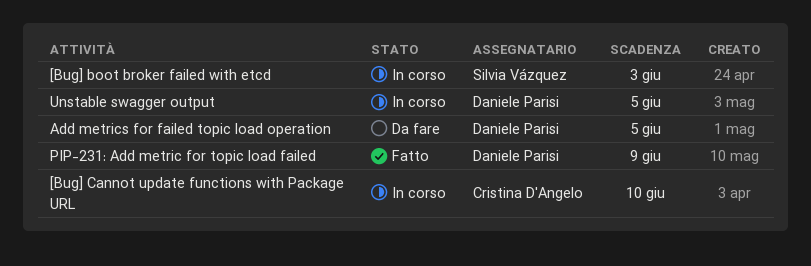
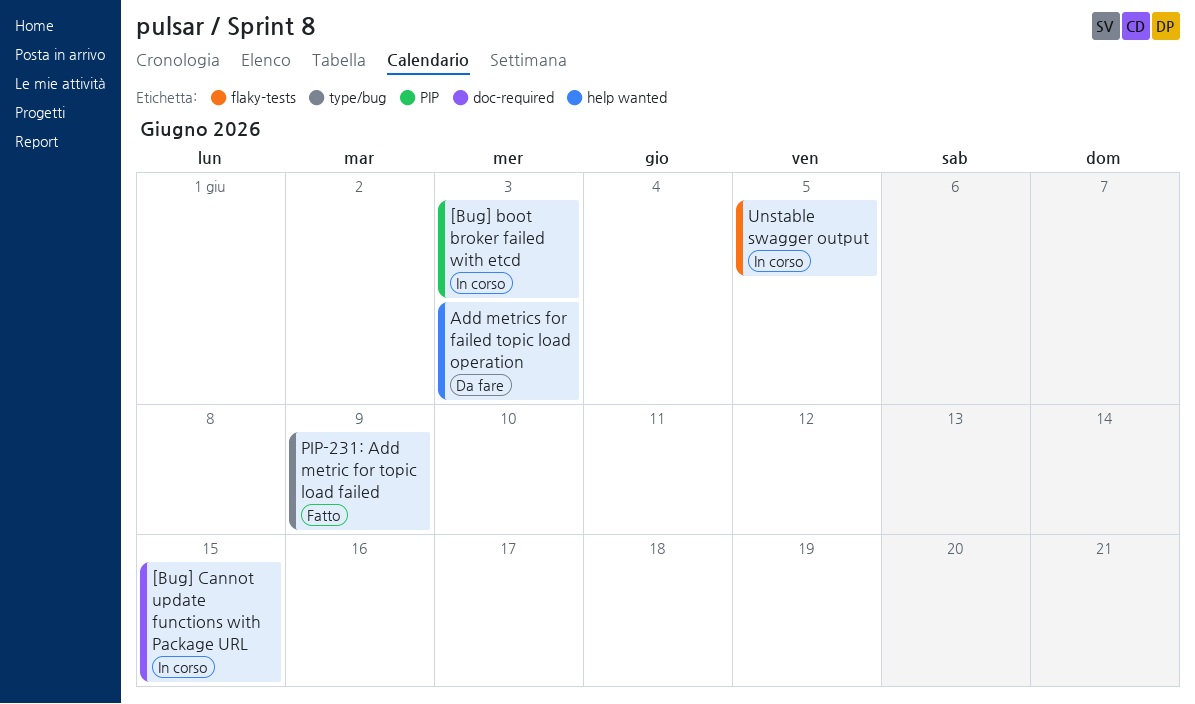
[Bug] Cannot update functions with Package URL, due: Jun 10 -> Jun 15
Add metrics for failed topic load operation, due: Jun 5 -> Jun 3

